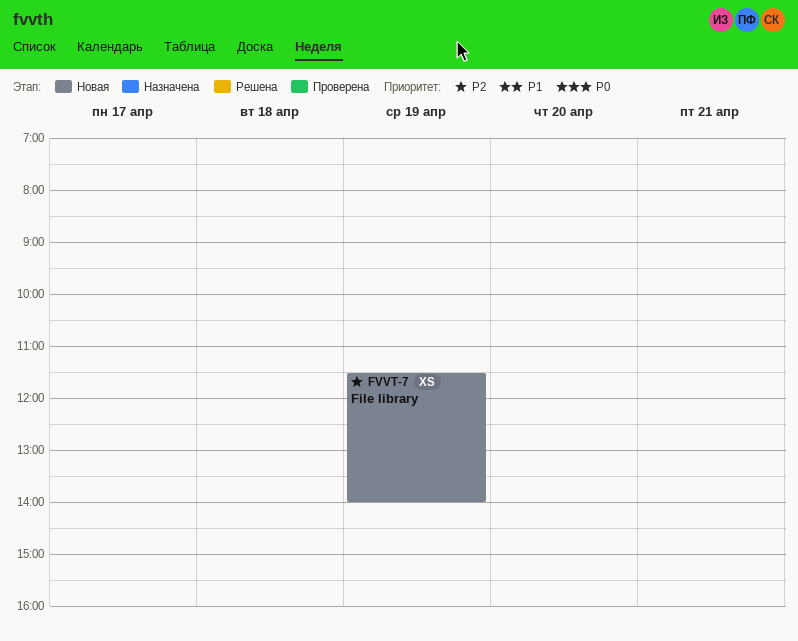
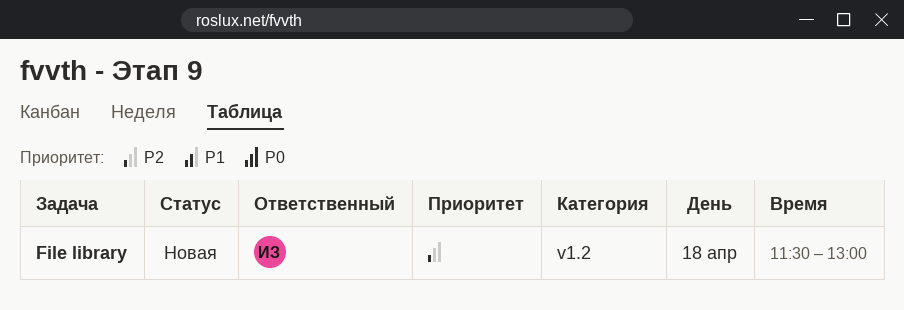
File library, day: Apr 19 -> Apr 18
File library, ends: 14:00 -> 13:00

